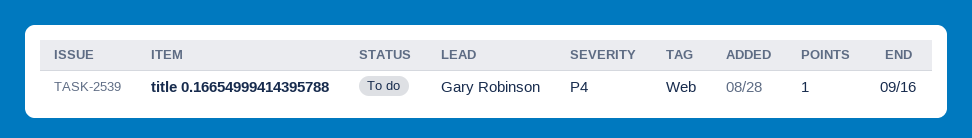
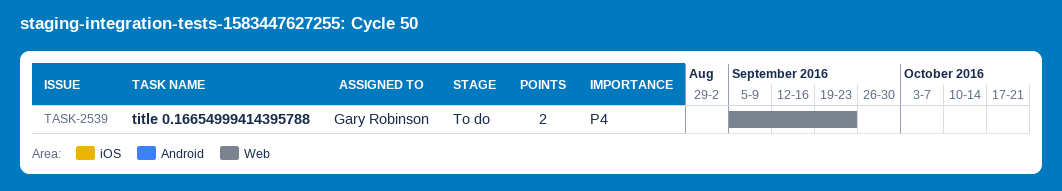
TASK-2539, estimate: 1 -> 2
TASK-2539, due: Sep 16 -> Sep 23

